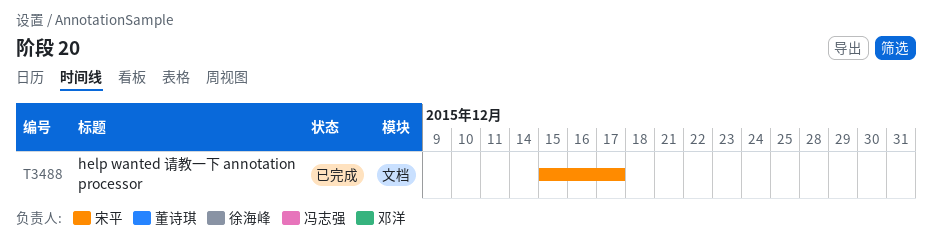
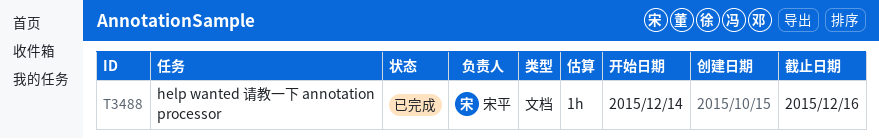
T3488, start: Dec 15 -> Dec 14
T3488, due: Dec 17 -> Dec 16

